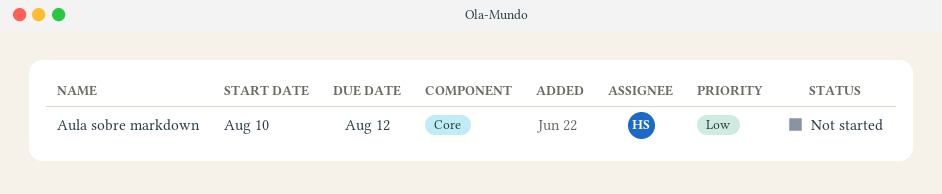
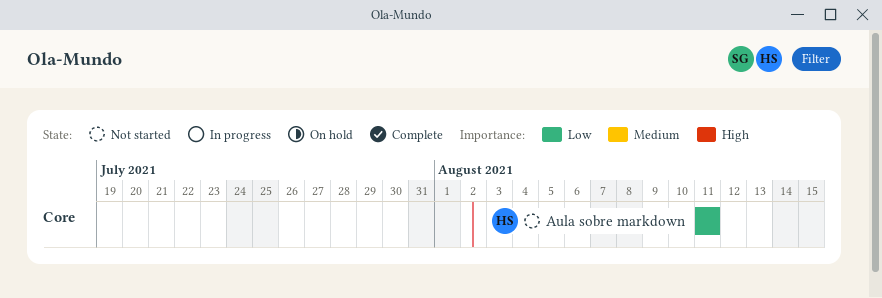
Aula sobre markdown, start: Aug 10 -> Aug 11
Aula sobre markdown, due: Aug 12 -> Aug 11

